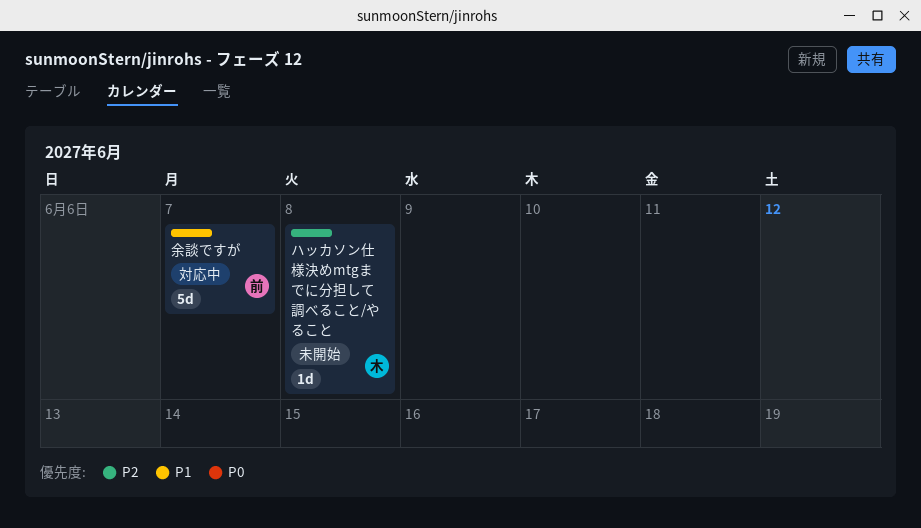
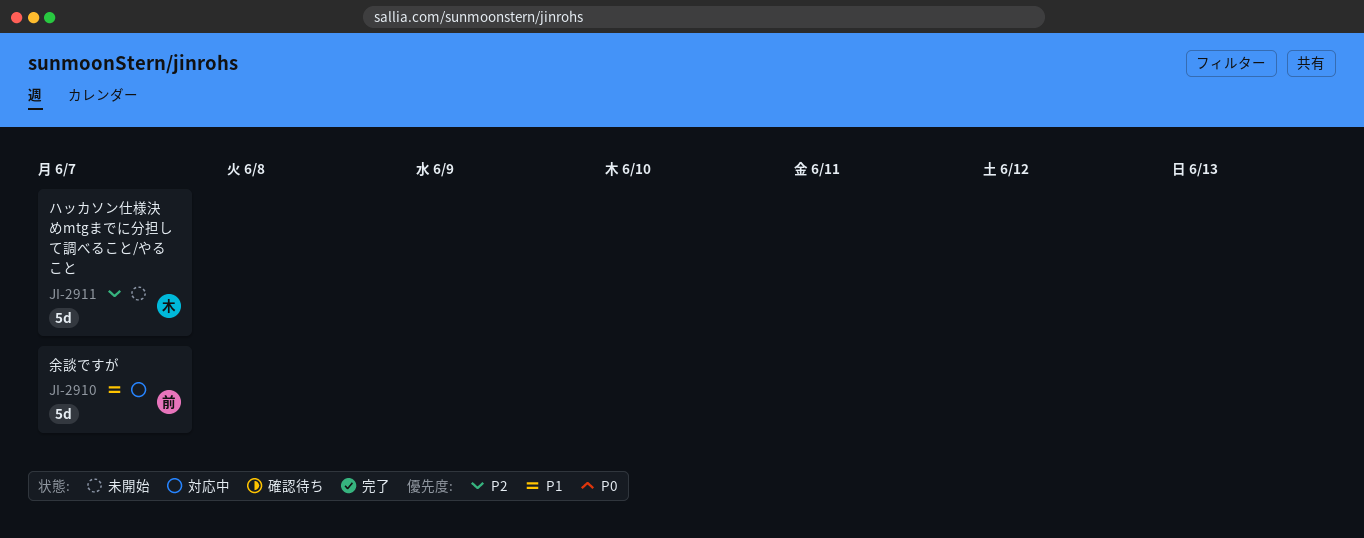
ハッカソン仕様決めmtgまでに分担して調べること/やること, estimate: 1d -> 5d
ハッカソン仕様決めmtgまでに分担して調べること/やること, due: Jun 8 -> Jun 7

